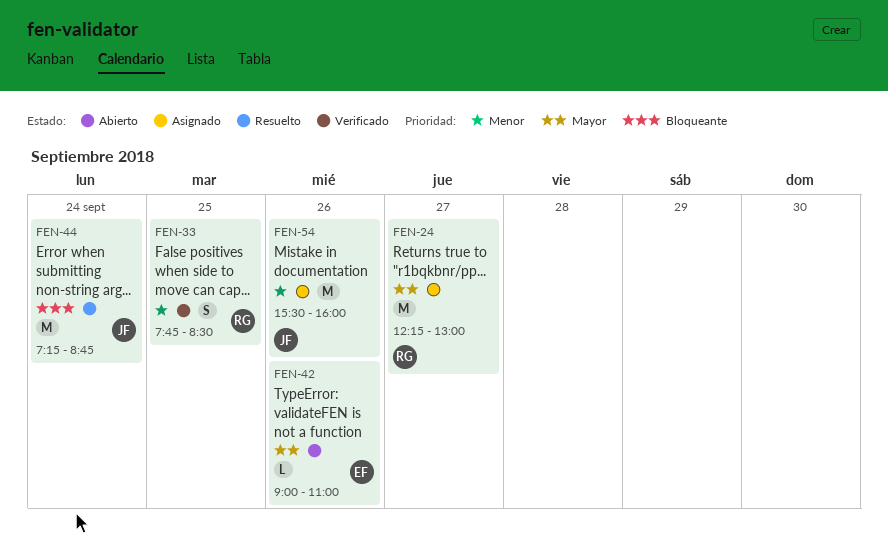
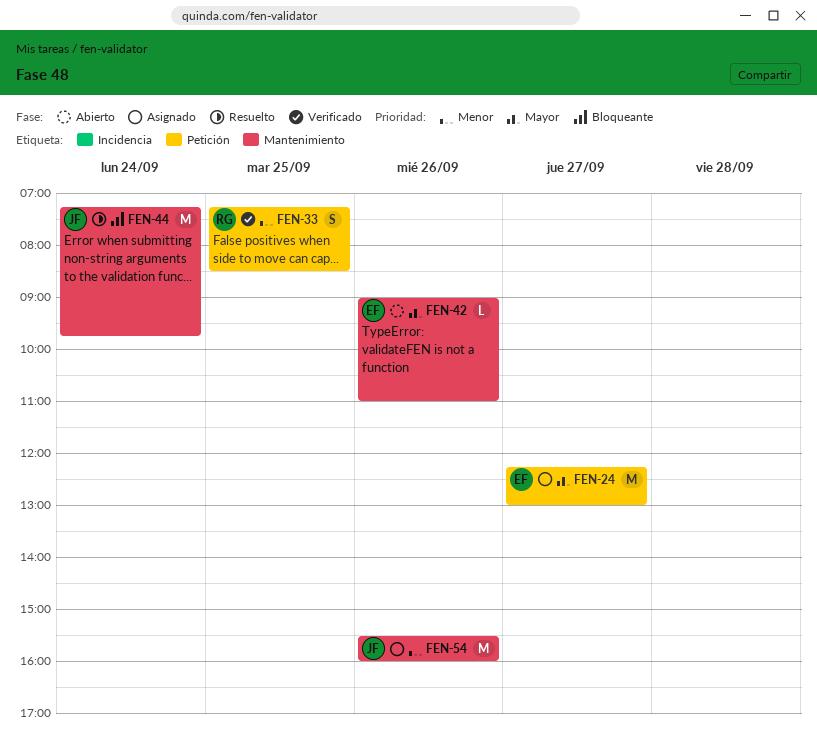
FEN-24, owner: RG -> EF
FEN-33, begins: 07:45 -> 07:15
FEN-44, ends: 08:45 -> 09:45

